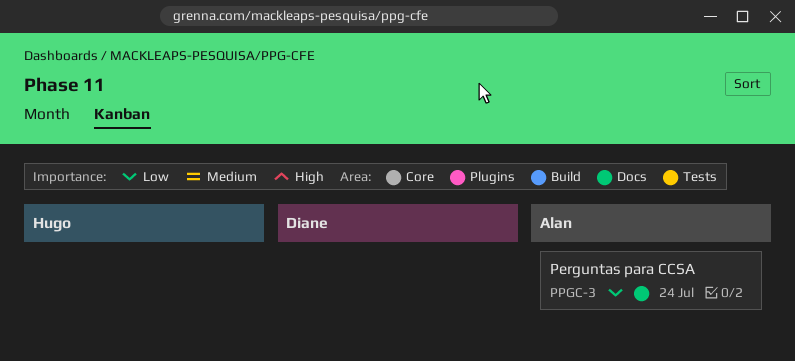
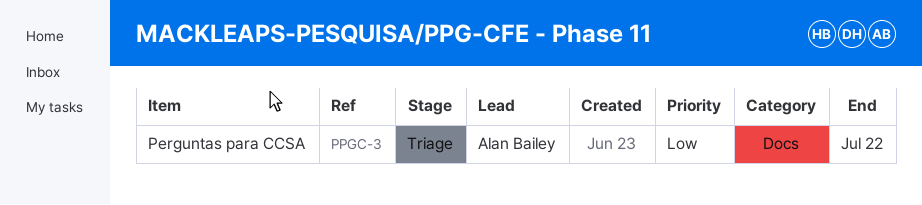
PPGC-3, due: Jul 24 -> Jul 22

